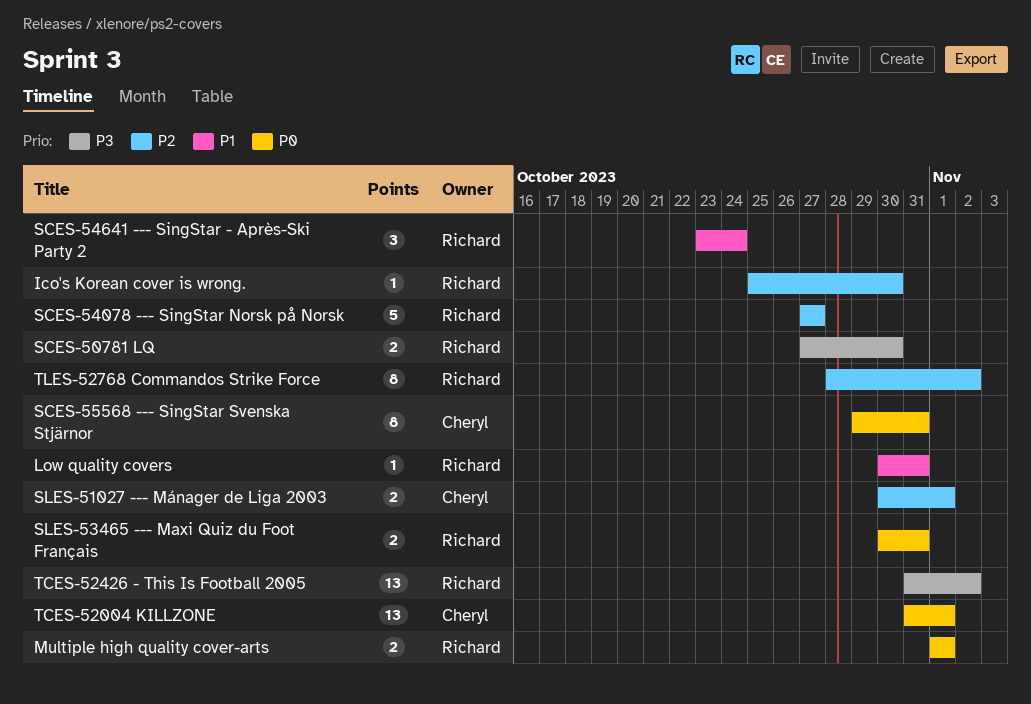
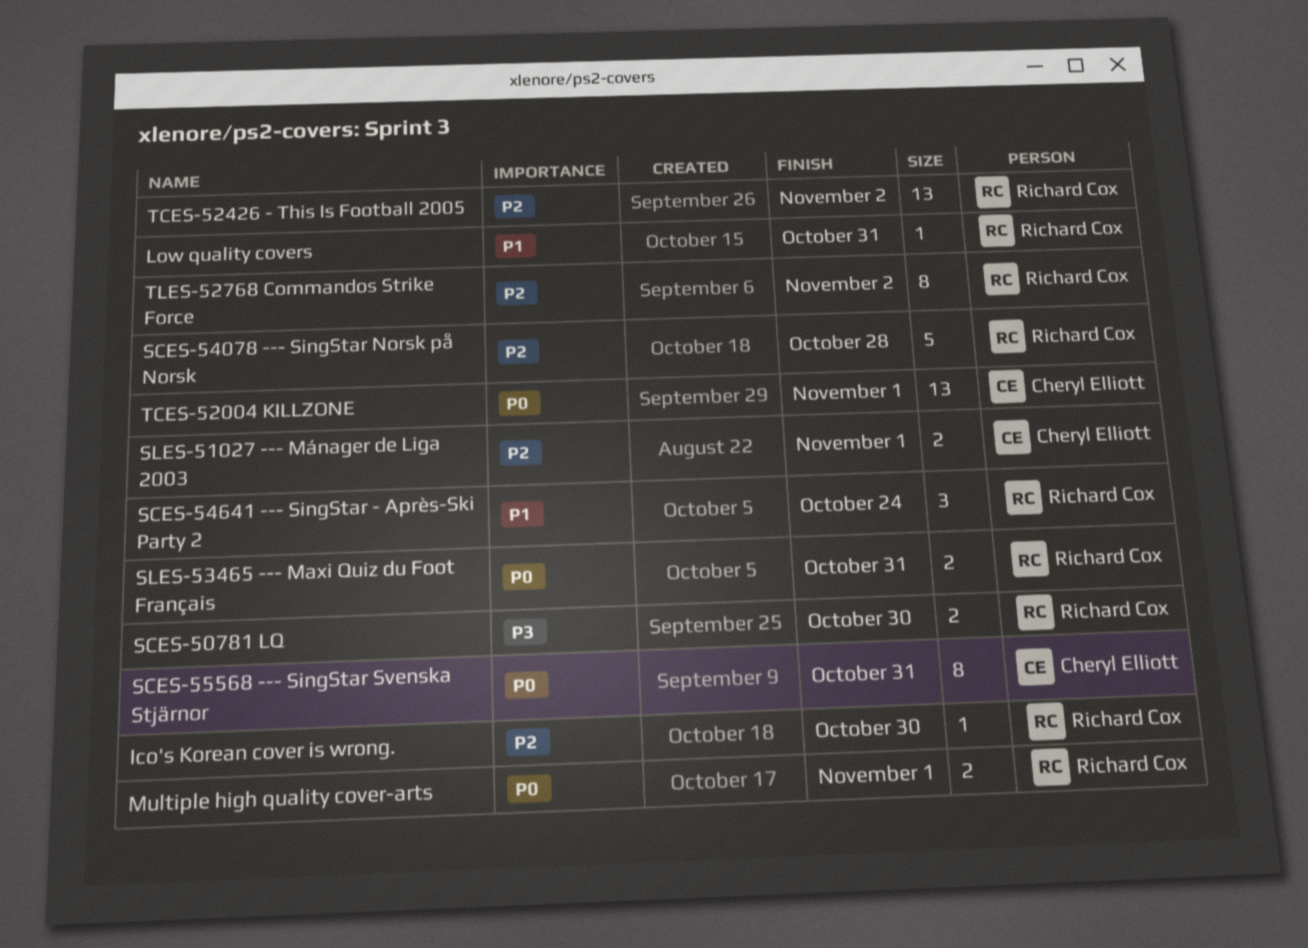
SCES-54078 --- SingStar Norsk på Norsk, due: Oct 27 -> Oct 28
TCES-52426 - This Is Football 2005, priority: P3 -> P2

